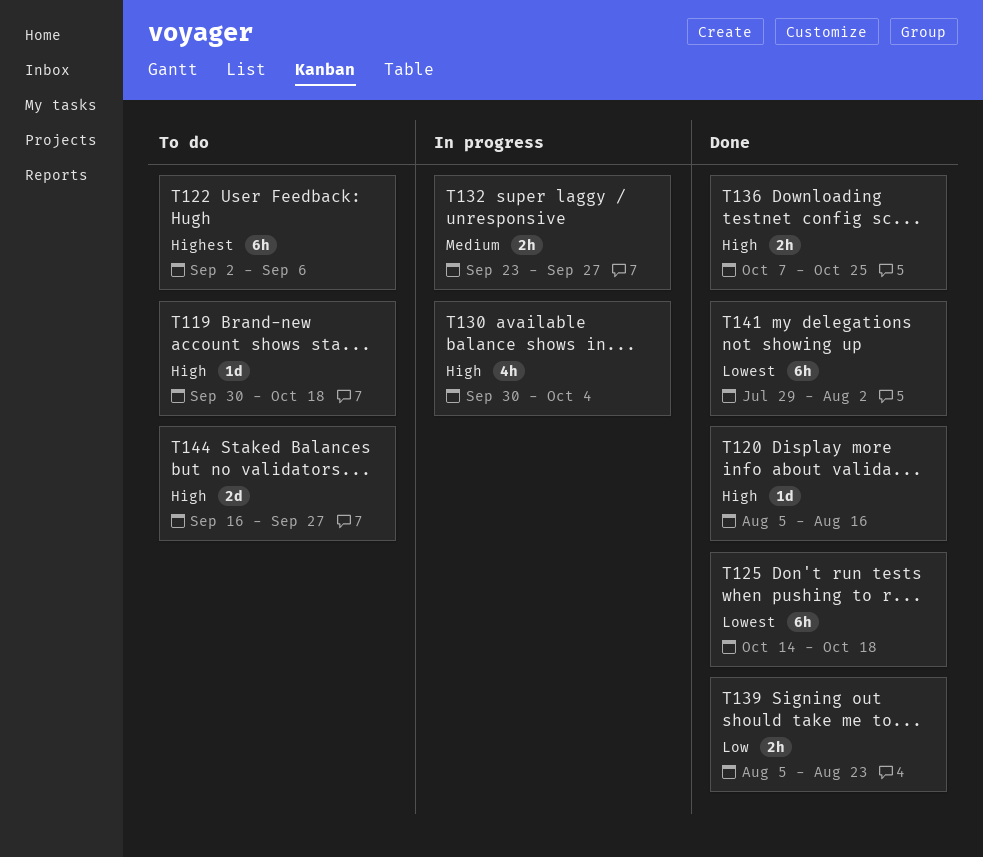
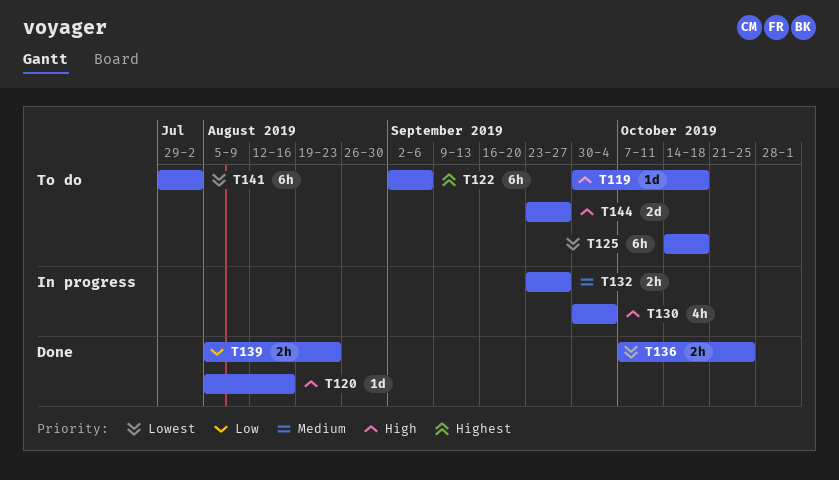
T125, status: Done -> To do
T136, priority: High -> Lowest
T141, status: Done -> To do
T144, start: Sep 16 -> Sep 23

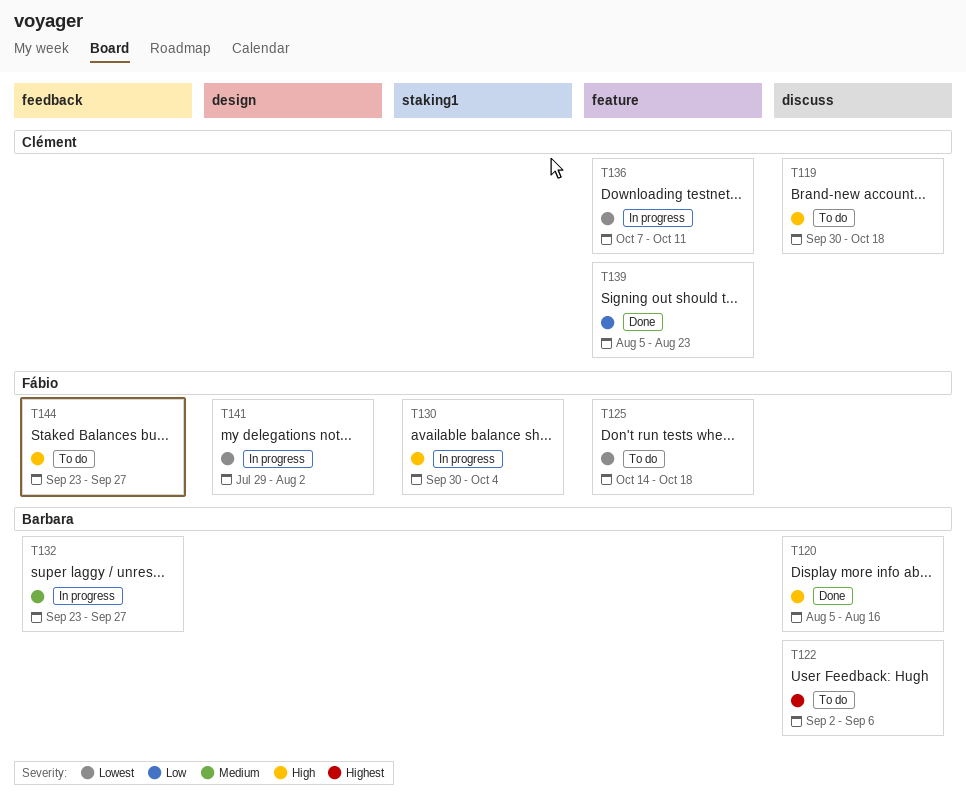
T136, status: Done -> In progress
T136, due: Oct 25 -> Oct 11
T141, status: To do -> In progress

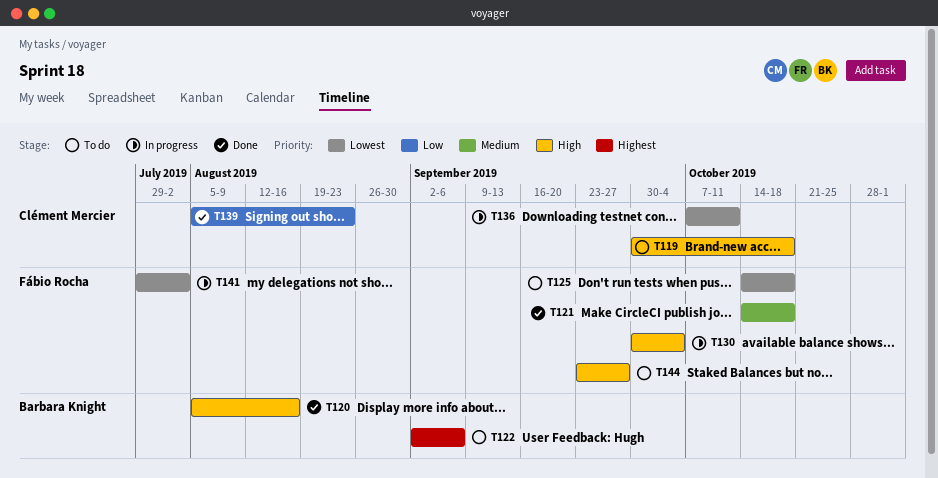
T121: none -> present
T132: present -> none

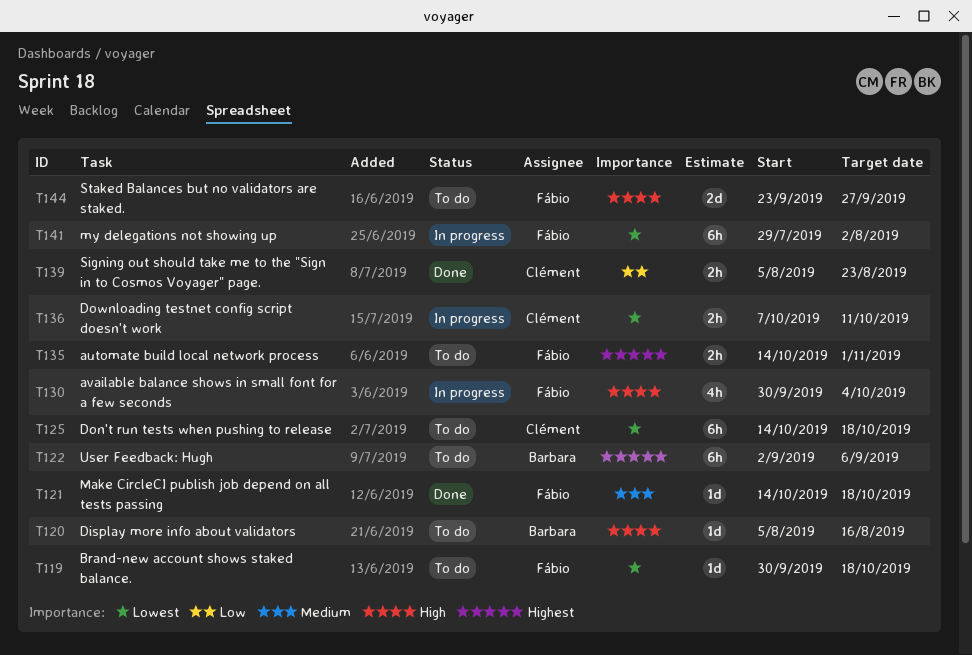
T119, owner: Clément Mercier -> Fábio Rocha
T119, priority: High -> Lowest
T120, status: Done -> To do
T125, owner: Fábio Rocha -> Clément Mercier
T135: none -> present

